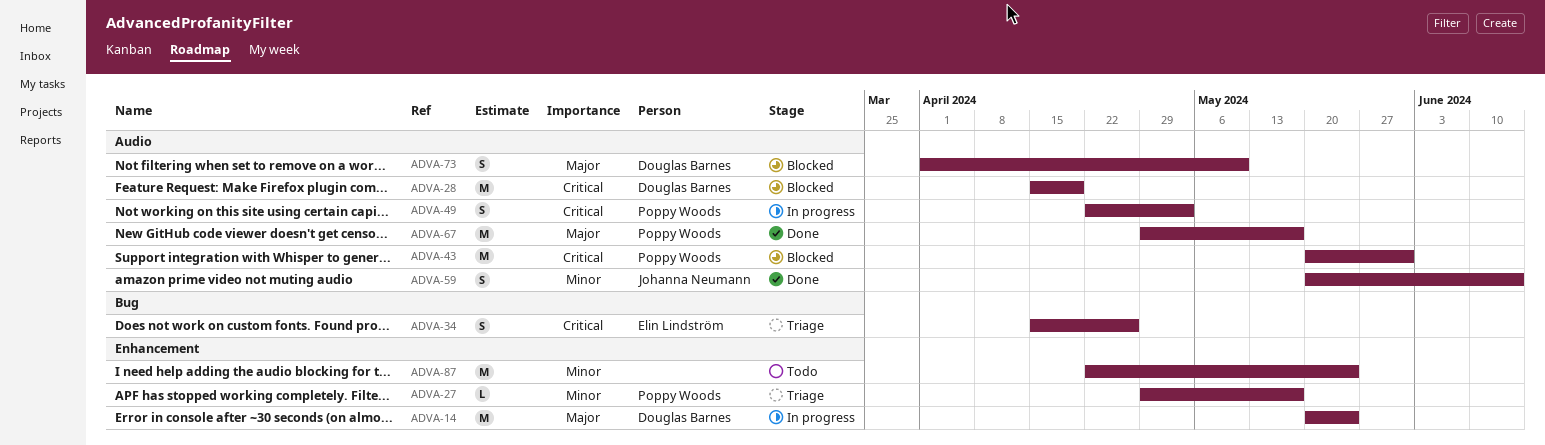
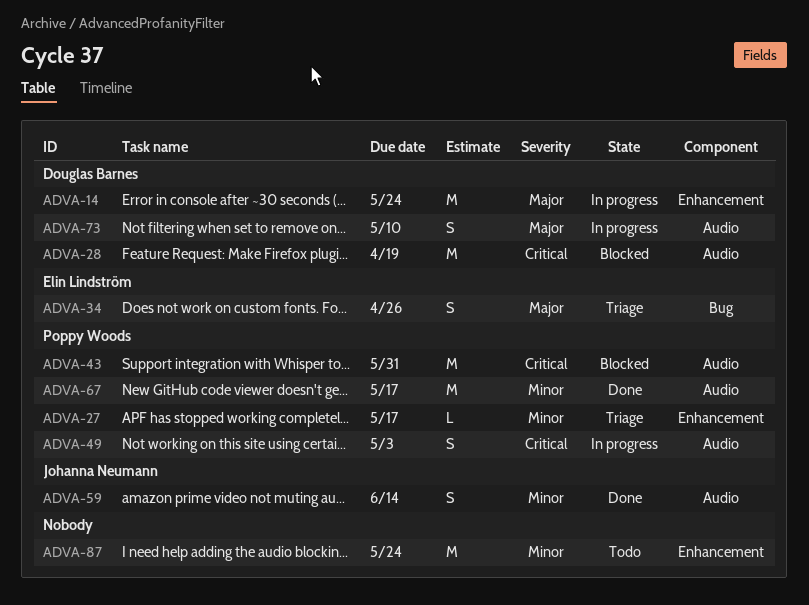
ADVA-34, priority: Critical -> Major
ADVA-67, priority: Major -> Minor
ADVA-73, status: Blocked -> In progress

